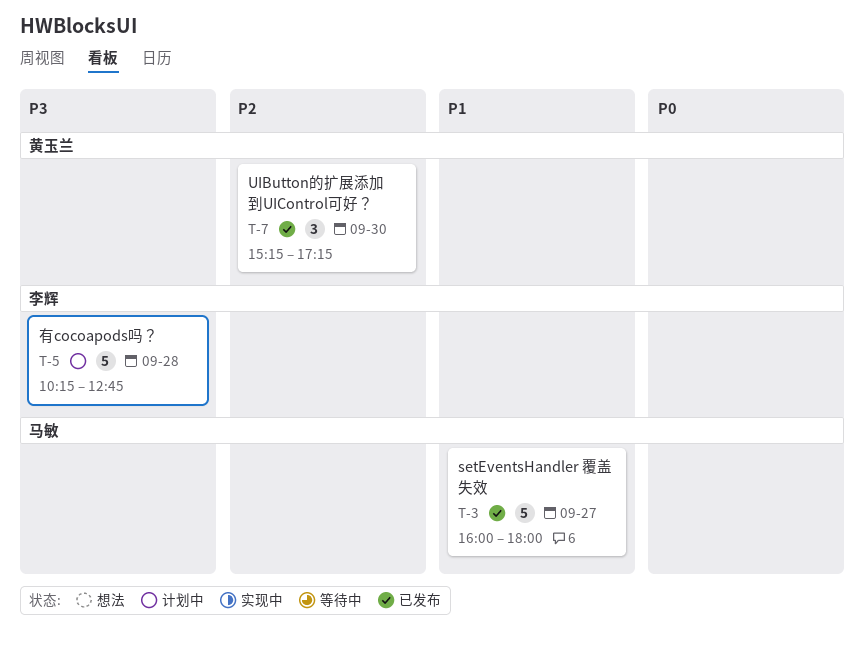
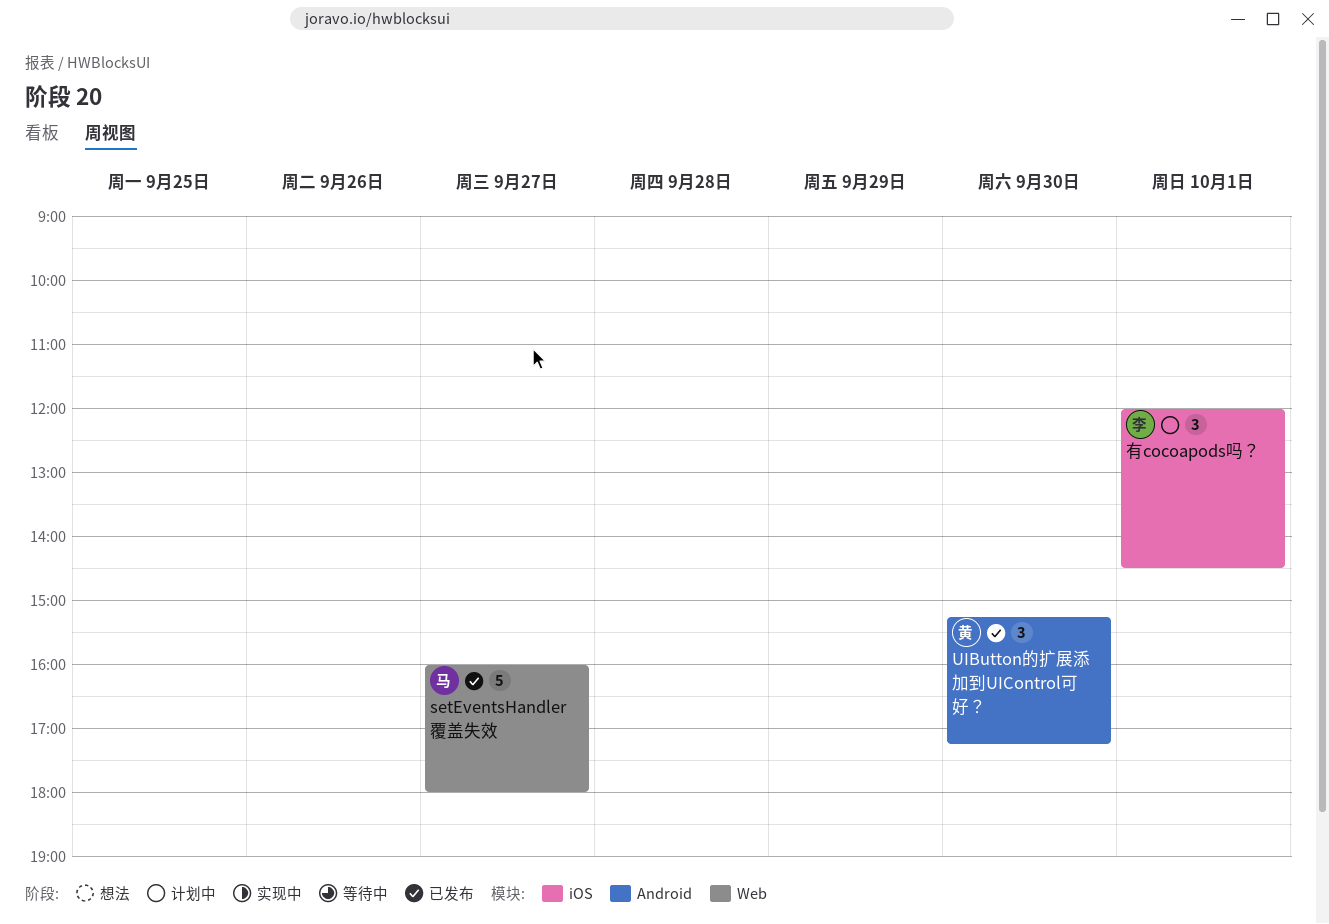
有cocoapods吗？, estimate: 5 -> 3
有cocoapods吗？, day: Sep 28 -> Oct 1
有cocoapods吗？, begins: 10:15 -> 12:00
有cocoapods吗？, ends: 12:45 -> 14:30

